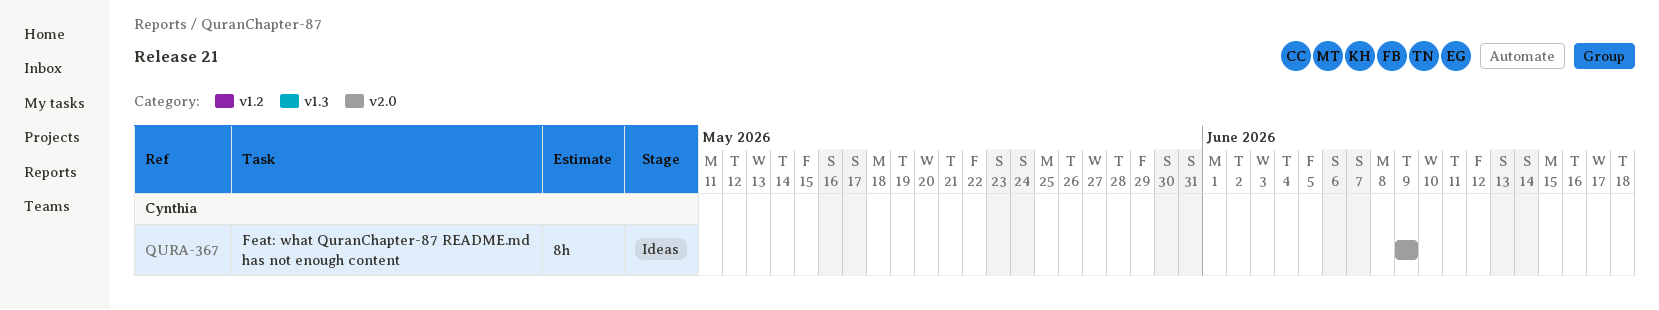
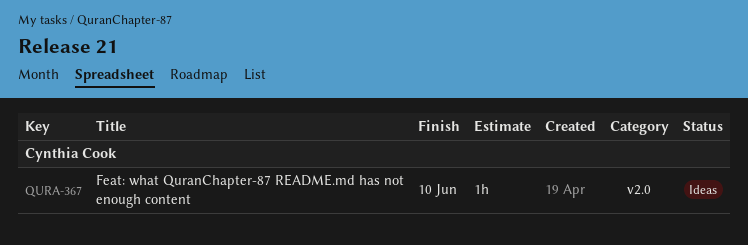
QURA-367, estimate: 8h -> 1h
QURA-367, due: Jun 9 -> Jun 10

